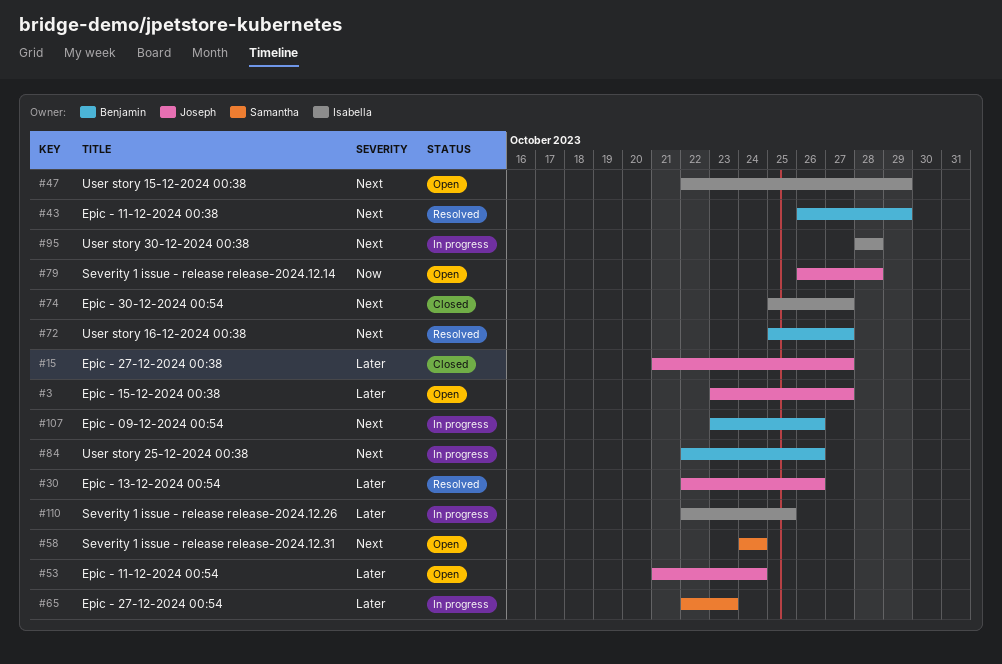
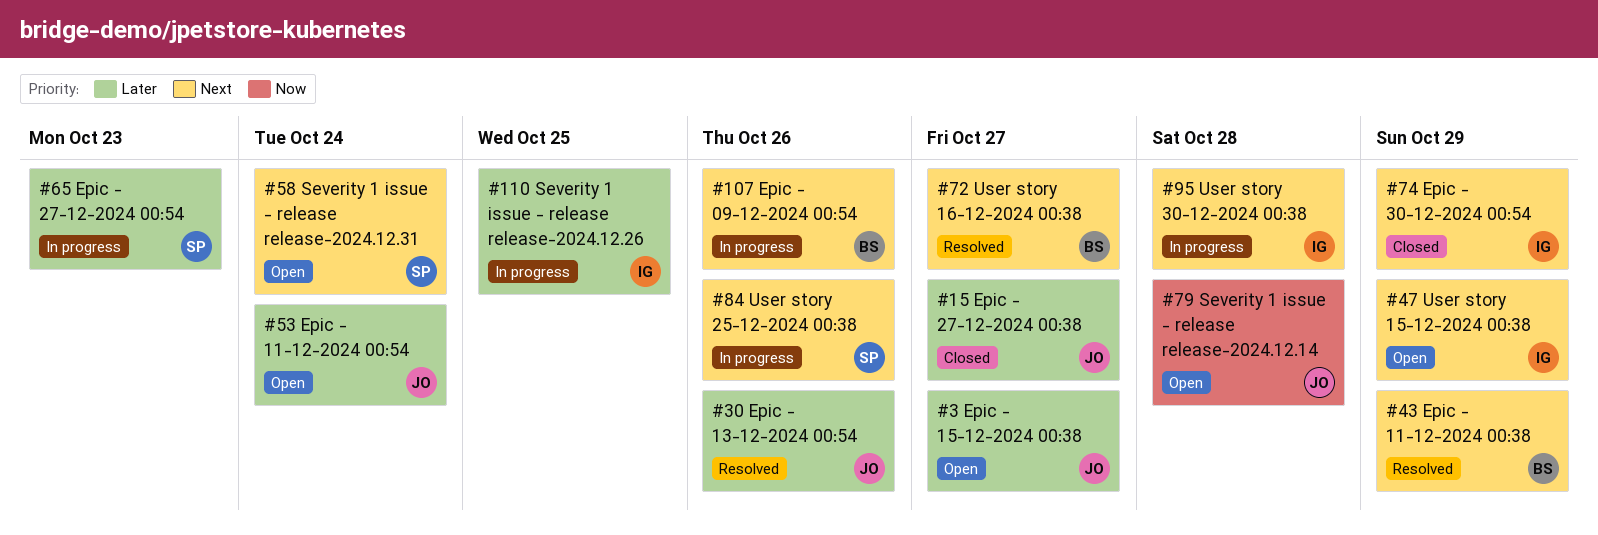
#74, due: Oct 27 -> Oct 29
#84, owner: Benjamin -> Samantha

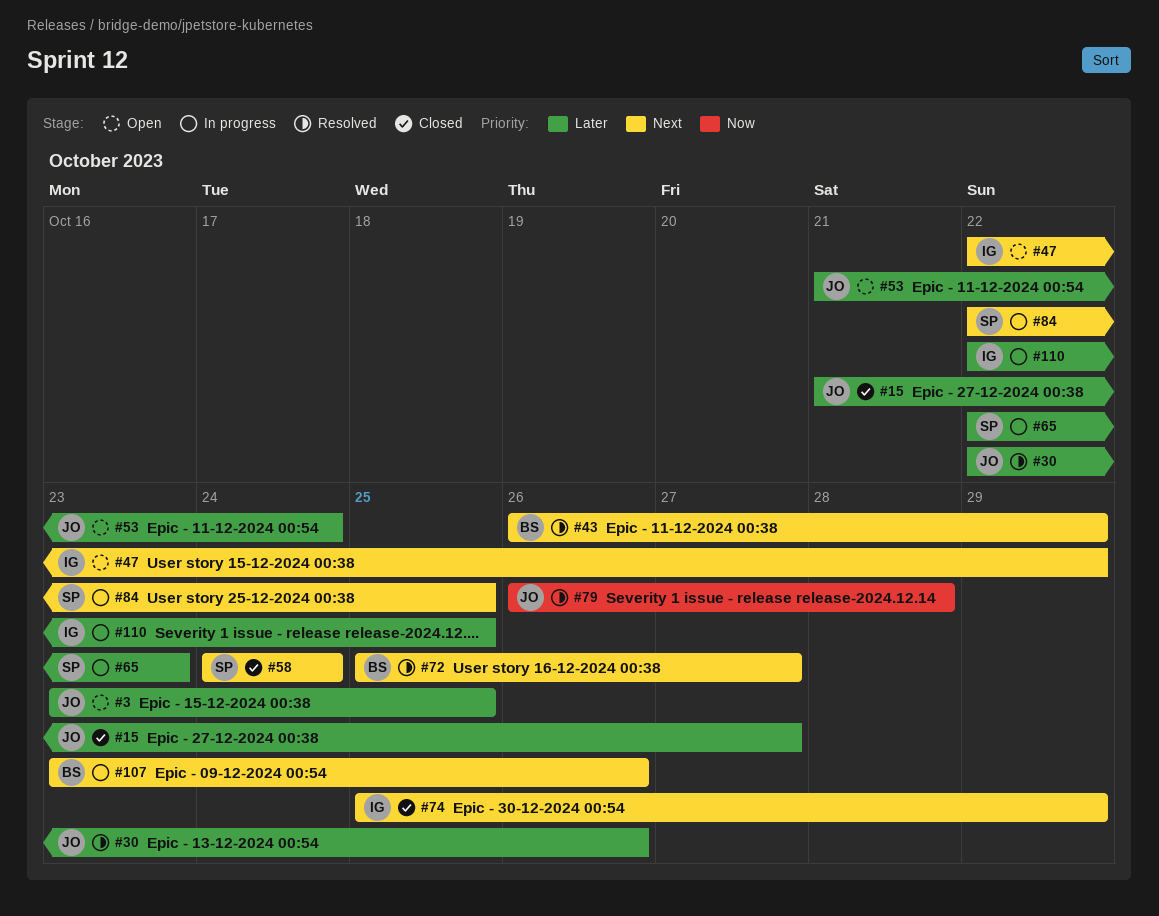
#3, due: Oct 27 -> Oct 25
#58, status: Open -> Closed
#79, status: Open -> Resolved
#84, due: Oct 26 -> Oct 25
#95: present -> none

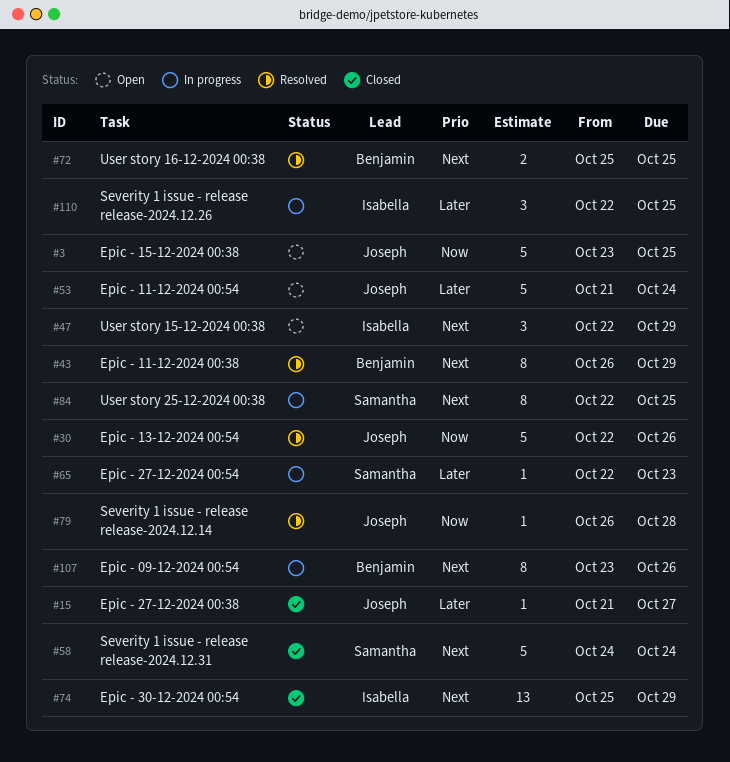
#3, priority: Later -> Now
#30, priority: Later -> Now
#72, due: Oct 27 -> Oct 25

